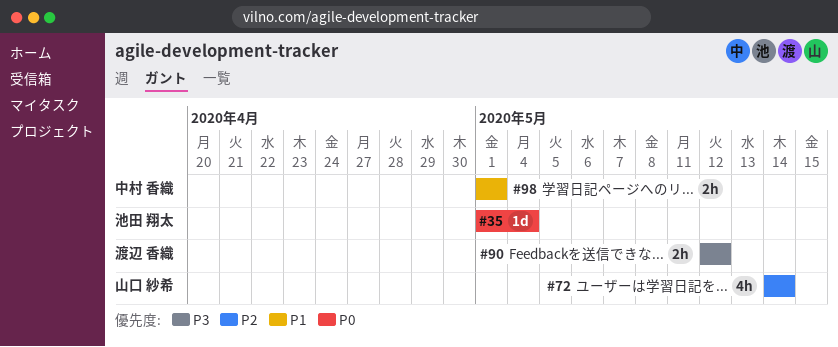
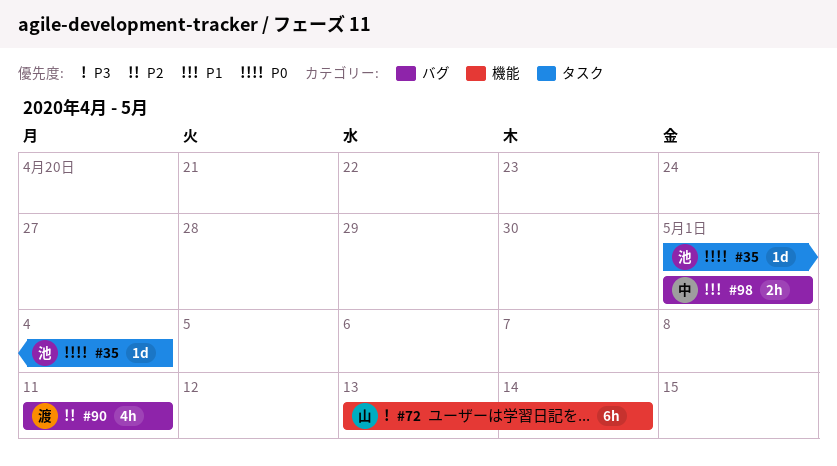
#72, priority: P2 -> P3
#72, estimate: 4h -> 6h
#72, start: May 14 -> May 13
#90, priority: P3 -> P2
#90, estimate: 2h -> 4h
#90, start: May 12 -> May 11
#90, due: May 12 -> May 11

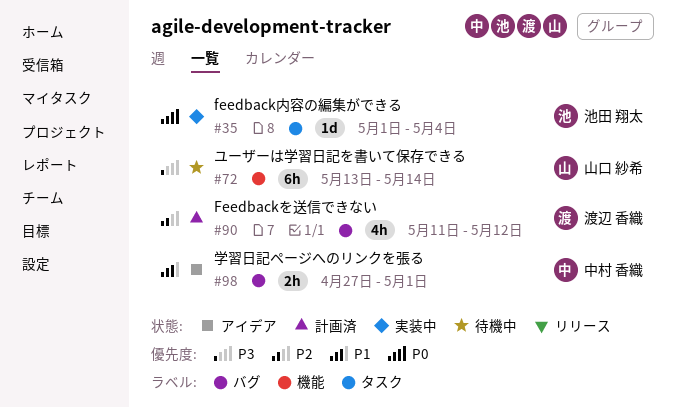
#90, due: May 11 -> May 12
#98, start: May 1 -> Apr 27

